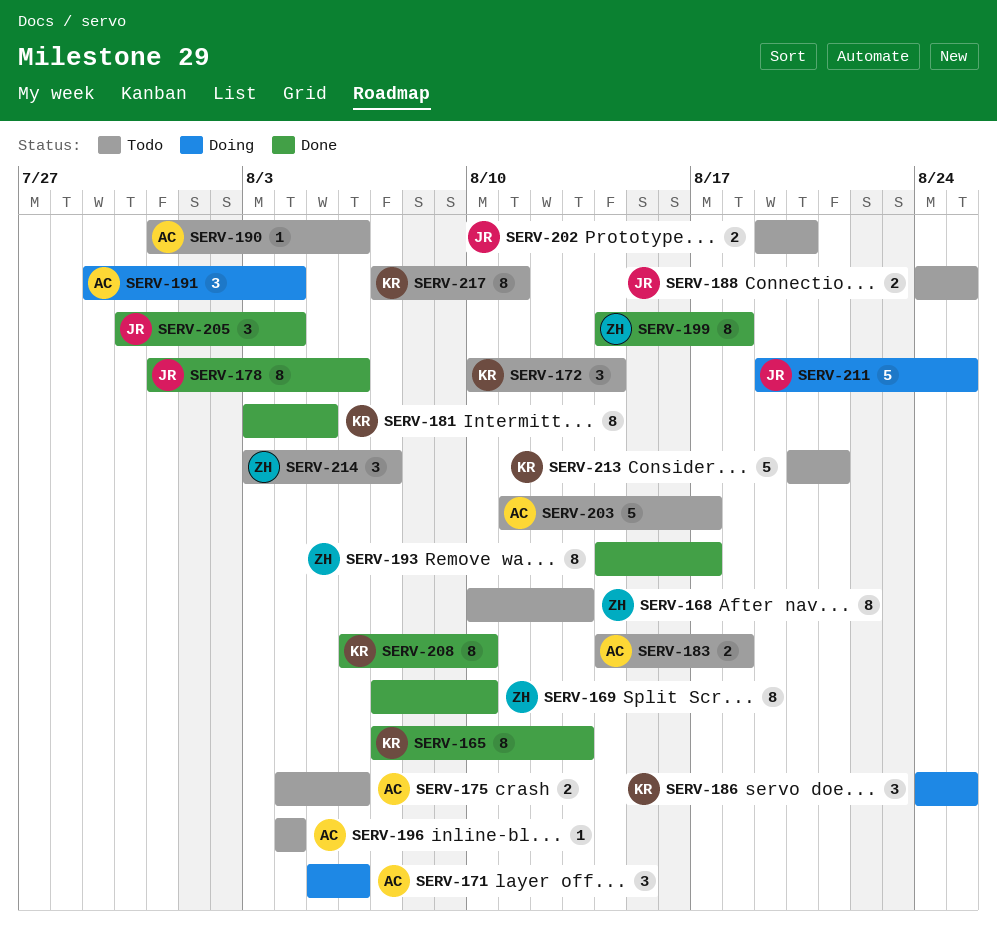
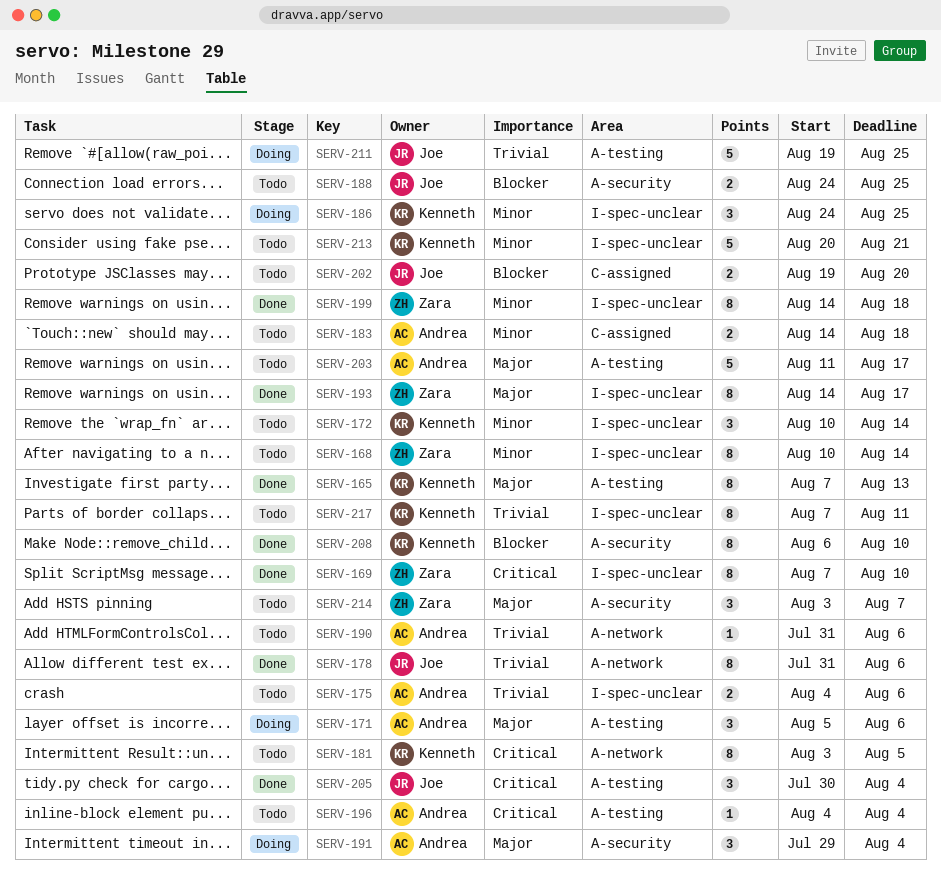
SERV-168, due: Aug 13 -> Aug 14
SERV-181, status: Done -> Todo

